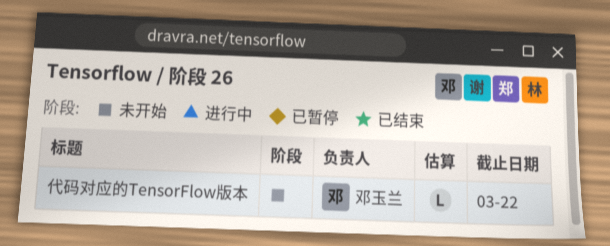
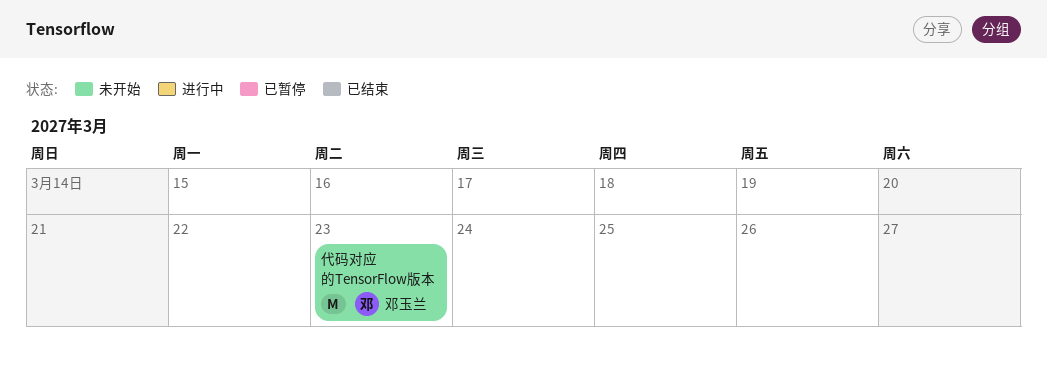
代码对应的TensorFlow版本, estimate: L -> M
代码对应的TensorFlow版本, due: Mar 22 -> Mar 23

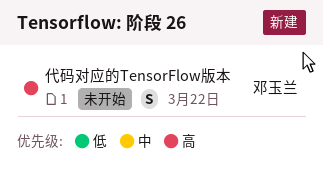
代码对应的TensorFlow版本, estimate: M -> S
代码对应的TensorFlow版本, due: Mar 23 -> Mar 22

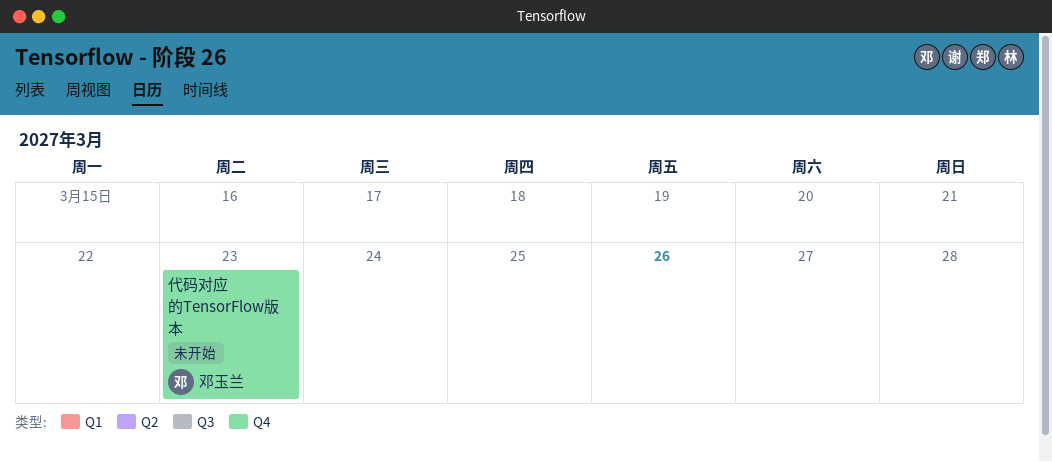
代码对应的TensorFlow版本, due: Mar 22 -> Mar 23

